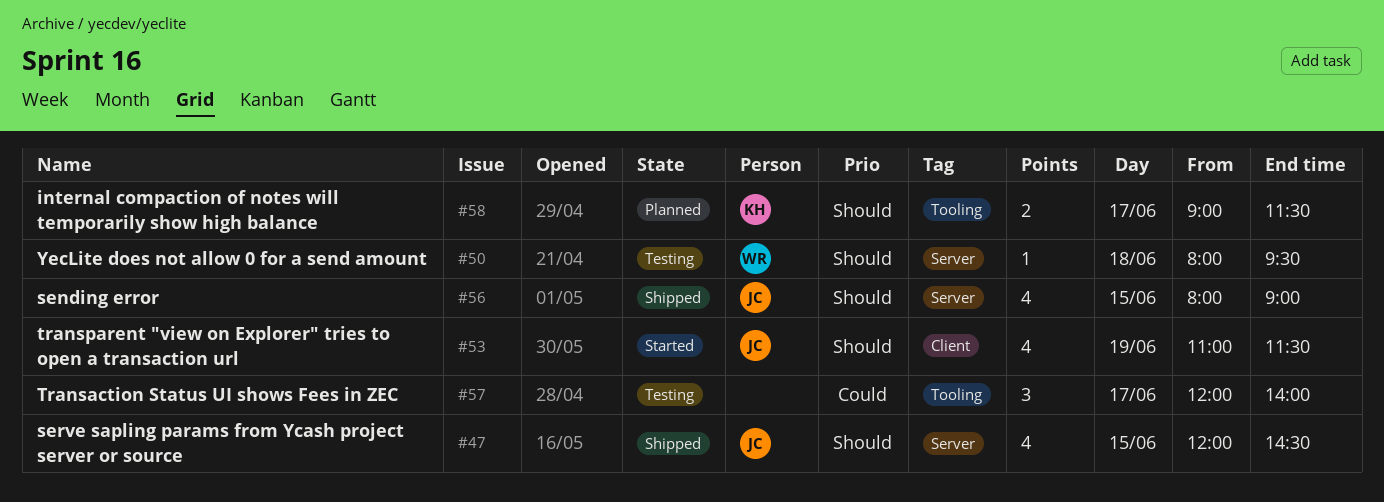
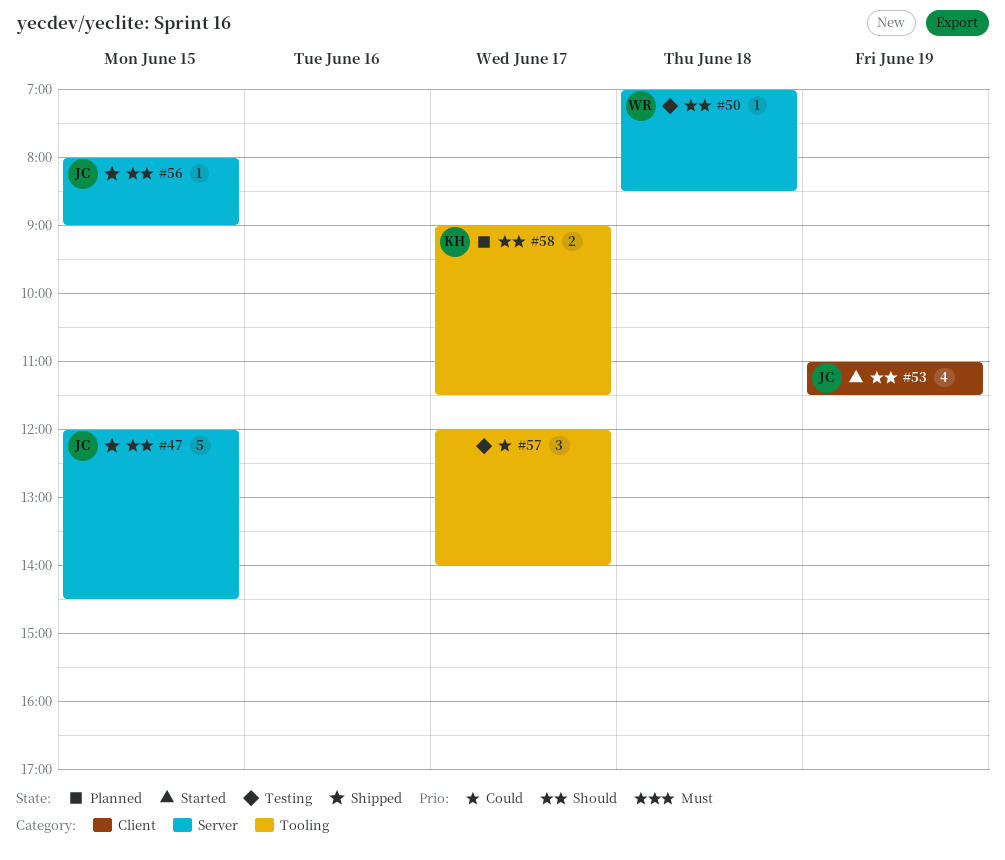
#47, estimate: 4 -> 5
#50, begins: 08:00 -> 07:00
#50, ends: 09:30 -> 08:30
#56, estimate: 4 -> 1

